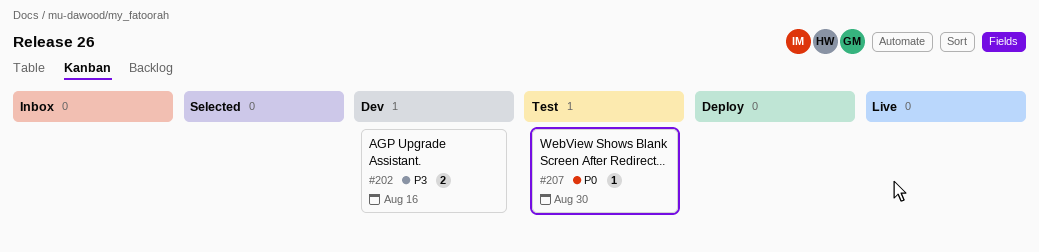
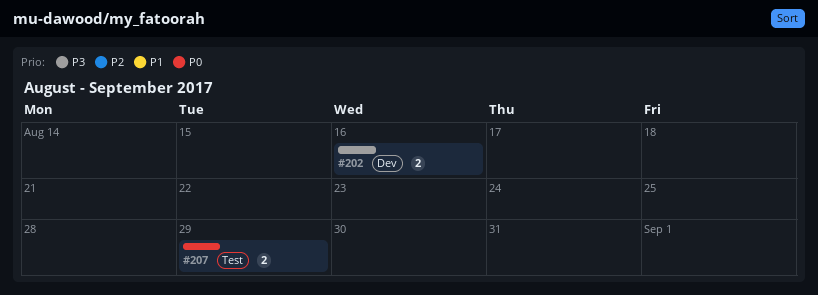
#207, estimate: 1 -> 2
#207, due: Aug 30 -> Aug 29

